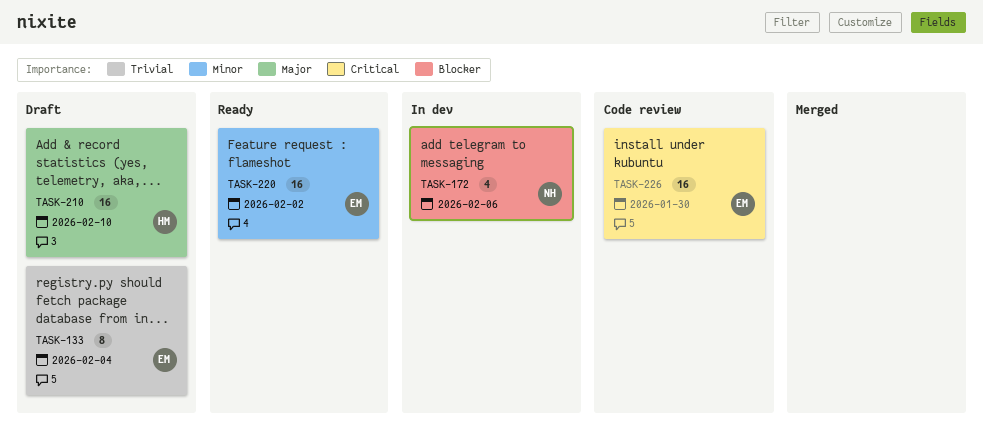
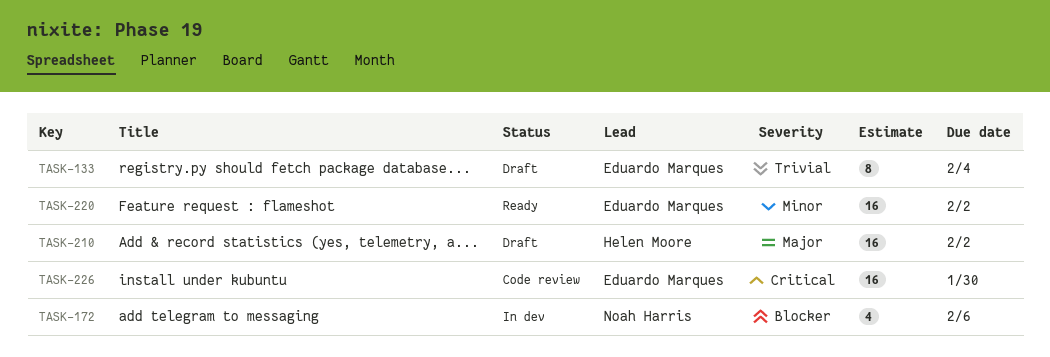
TASK-210, due: Feb 10 -> Feb 2

